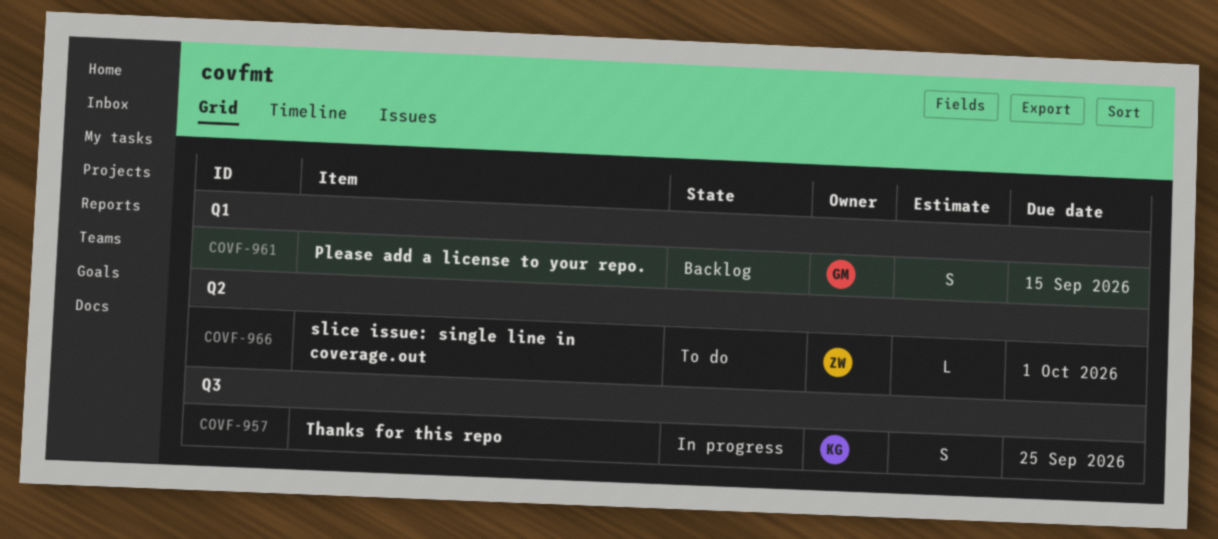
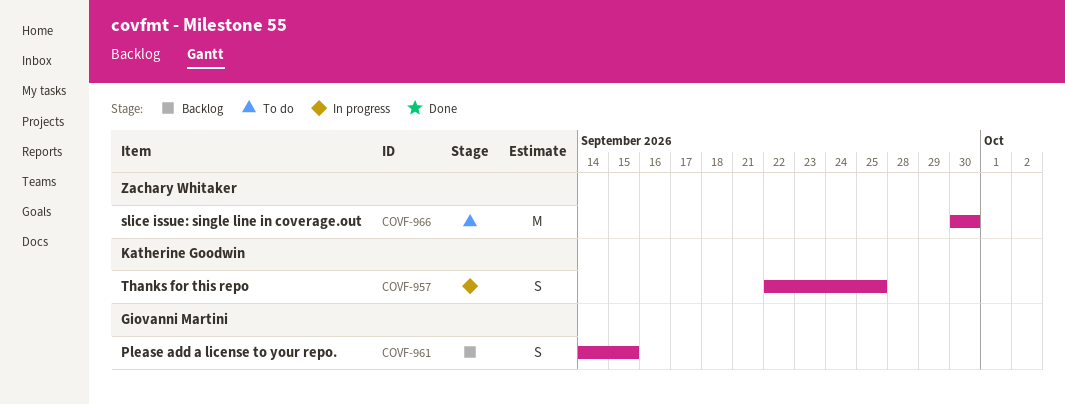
COVF-966, estimate: L -> M
COVF-966, due: Oct 1 -> Sep 30

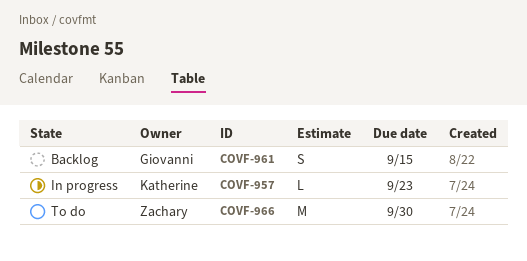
COVF-957, estimate: S -> L
COVF-957, due: Sep 25 -> Sep 23

